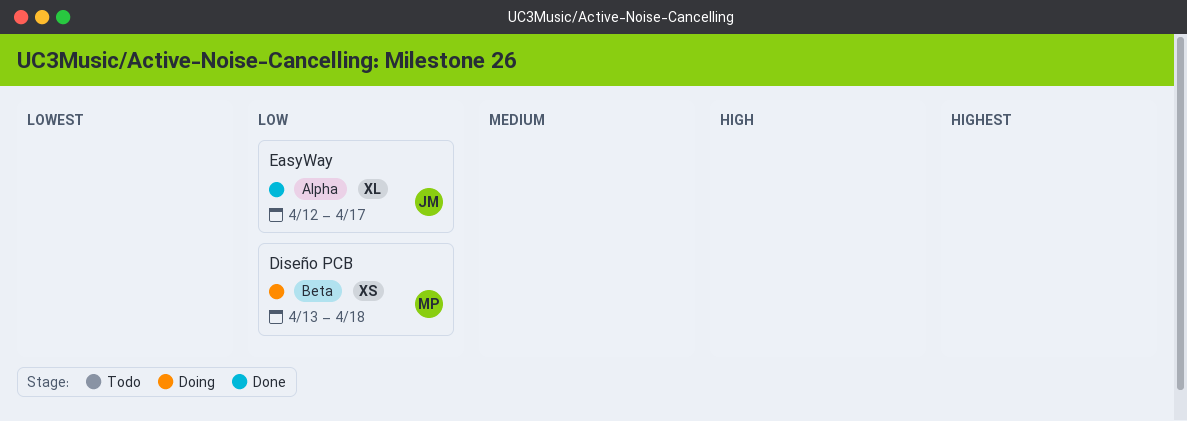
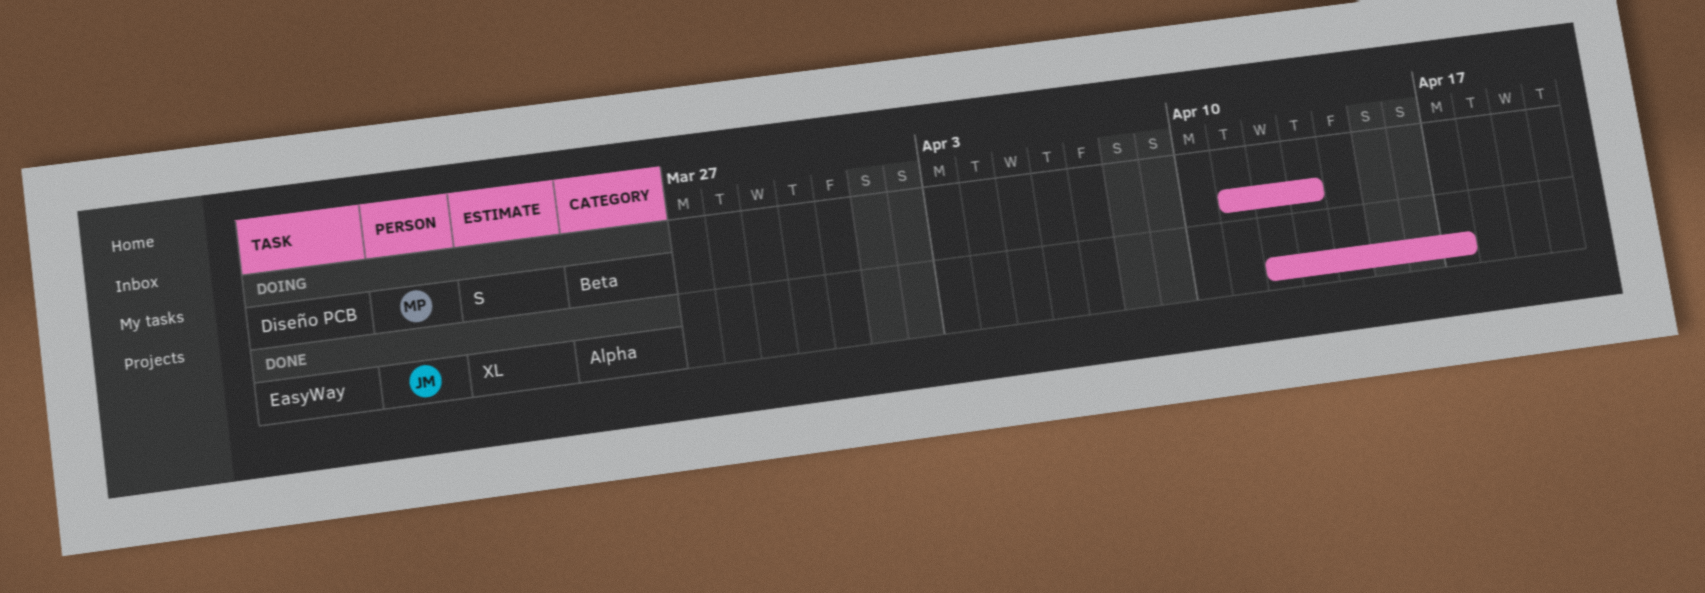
Diseño PCB, estimate: XS -> S
Diseño PCB, start: Apr 13 -> Apr 11
Diseño PCB, due: Apr 18 -> Apr 13

